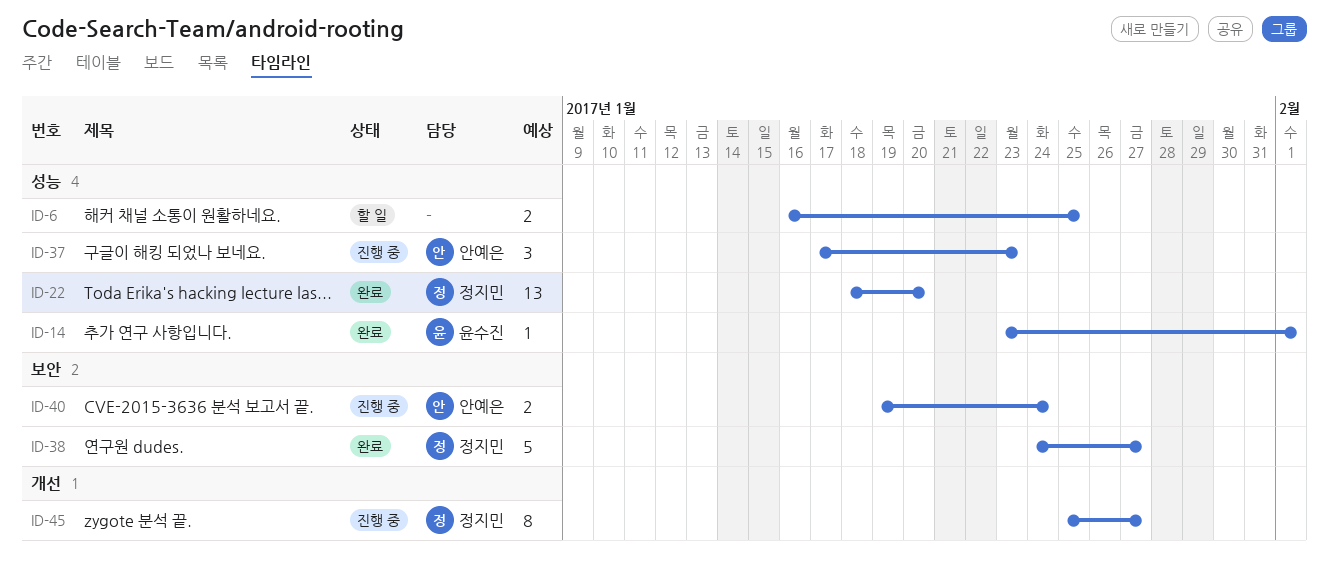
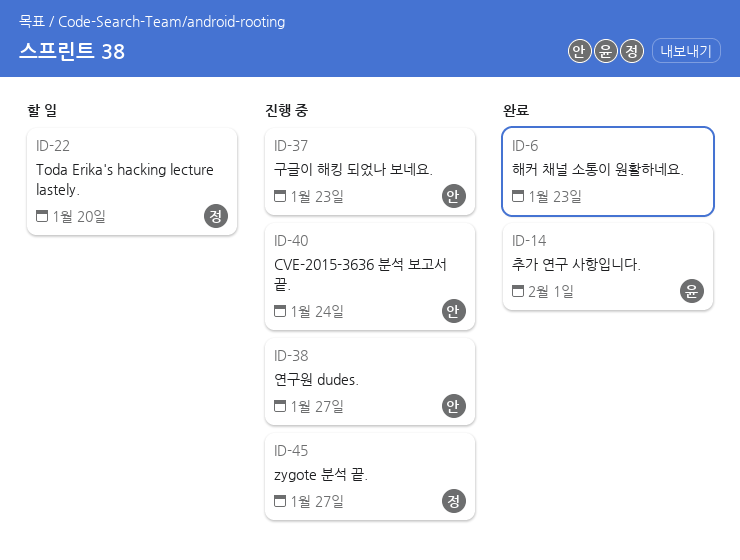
ID-6, status: 할 일 -> 완료
ID-6, due: Jan 25 -> Jan 23
ID-22, status: 완료 -> 할 일
ID-38, status: 완료 -> 진행 중
ID-38, owner: 정지민 -> 안예은

